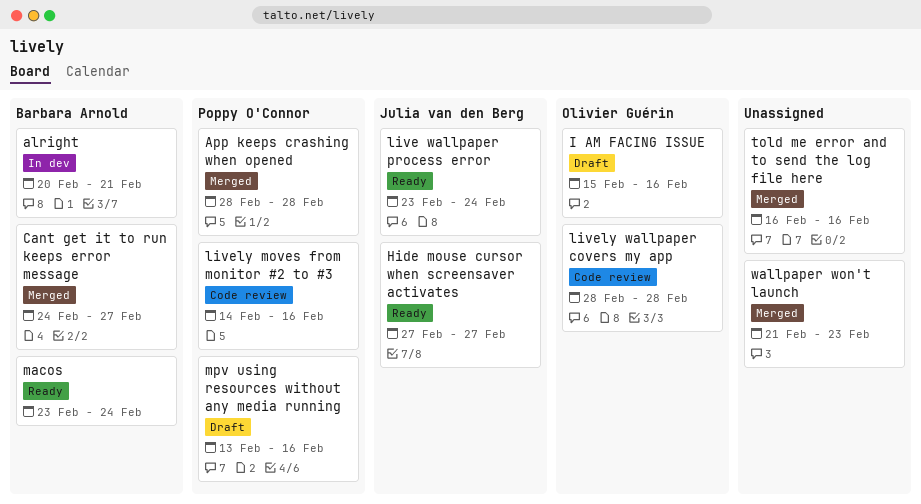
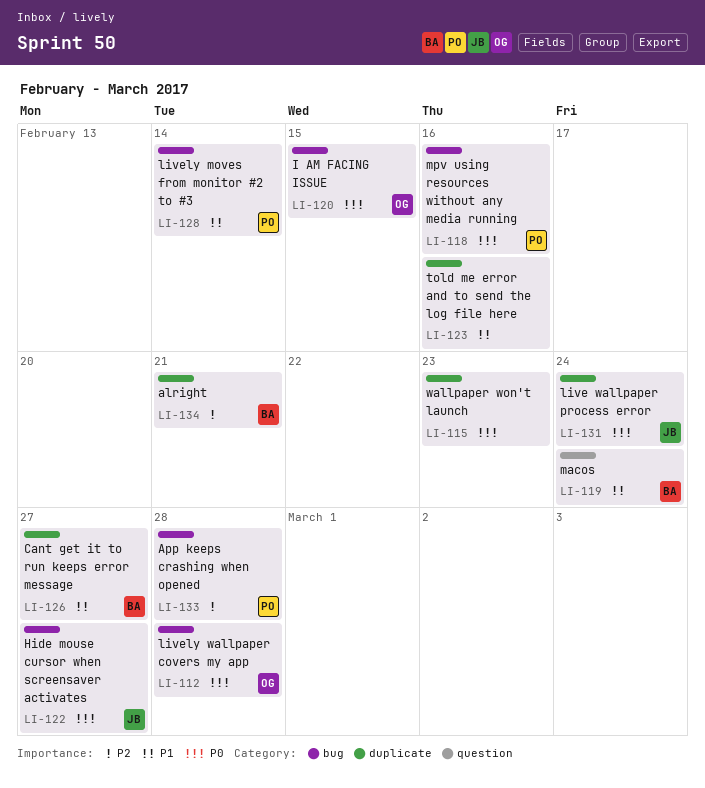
I AM FACING ISSUE, due: Feb 16 -> Feb 15
lively moves from monitor #2 to #3, due: Feb 16 -> Feb 14

